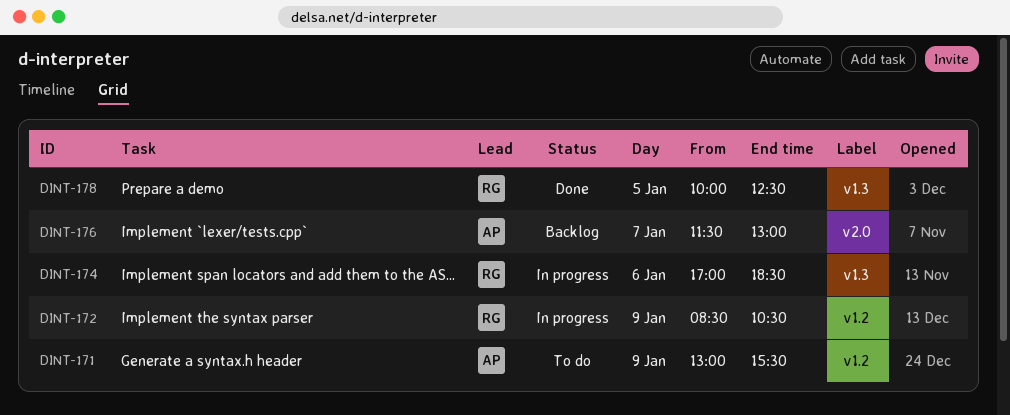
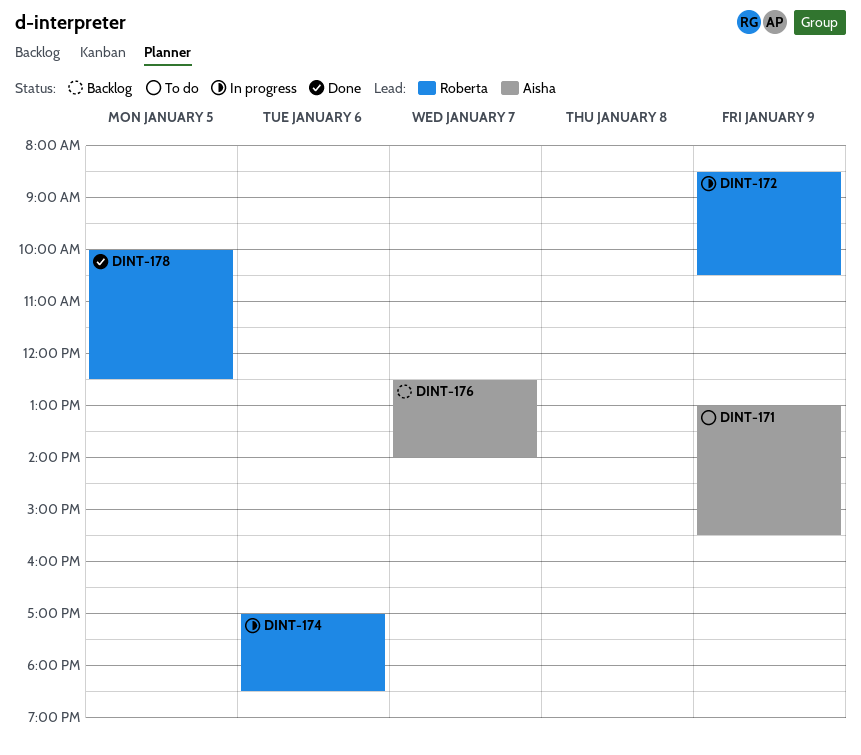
DINT-176, begins: 11:30 -> 12:30
DINT-176, ends: 13:00 -> 14:00

